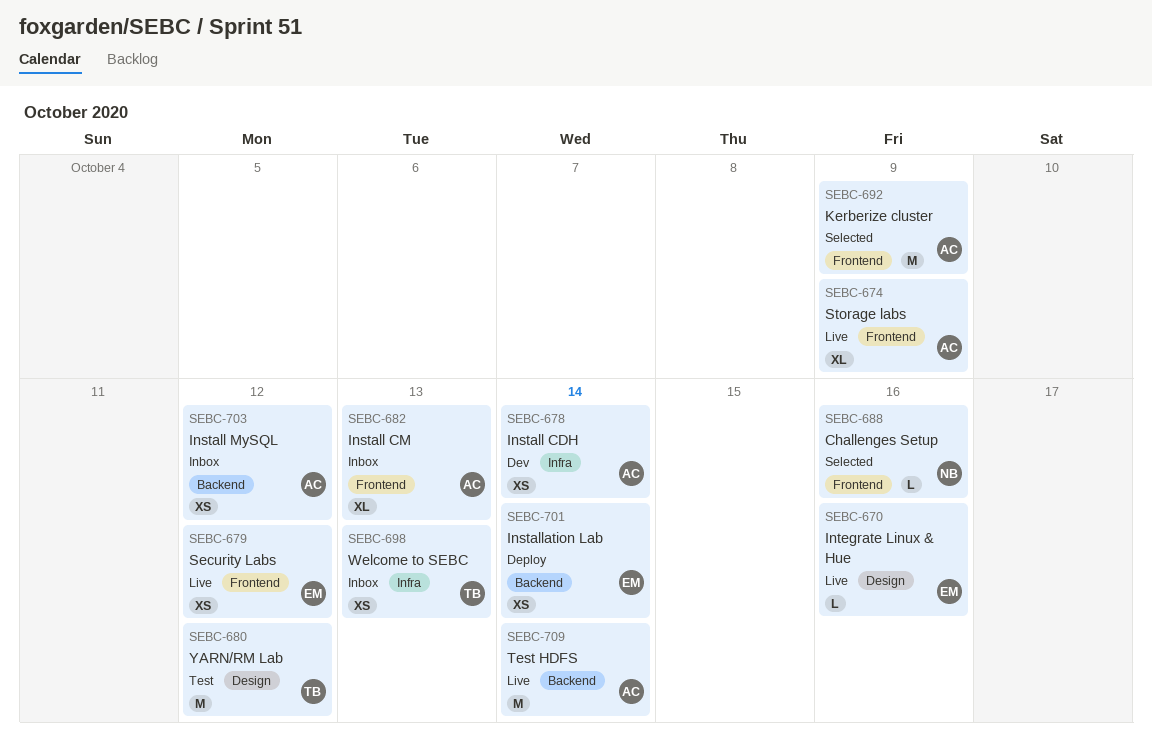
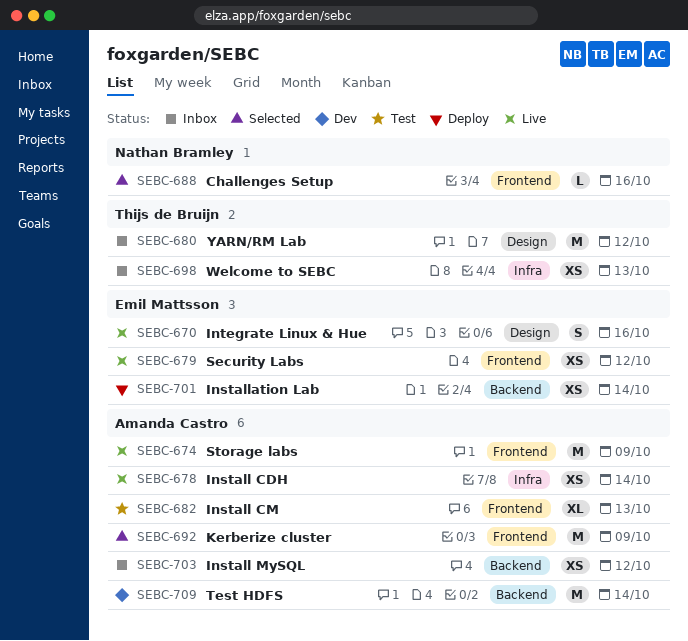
SEBC-670, estimate: L -> S
SEBC-674, estimate: XL -> M
SEBC-678, status: Dev -> Live
SEBC-680, status: Test -> Inbox
SEBC-682, status: Inbox -> Test
SEBC-709, status: Live -> Dev

